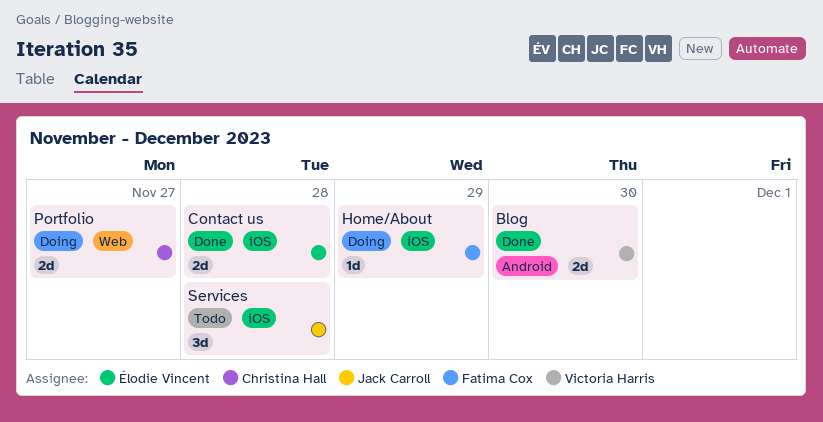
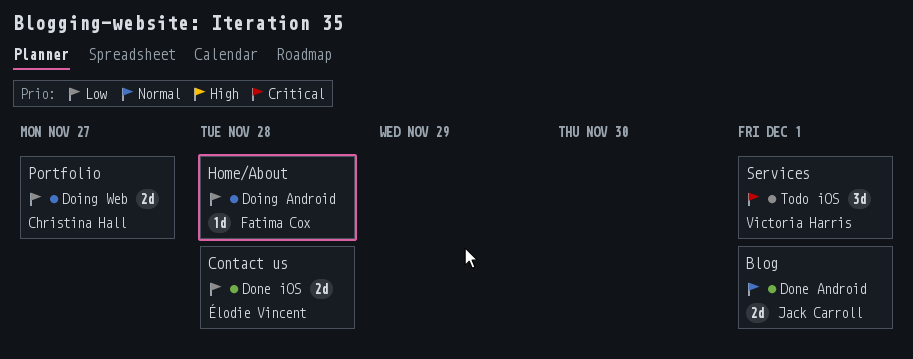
Blog, owner: Victoria Harris -> Jack Carroll
Blog, due: Nov 30 -> Dec 1
Home/About, label: iOS -> Android
Home/About, due: Nov 29 -> Nov 28
Services, owner: Jack Carroll -> Victoria Harris
Services, due: Nov 28 -> Dec 1

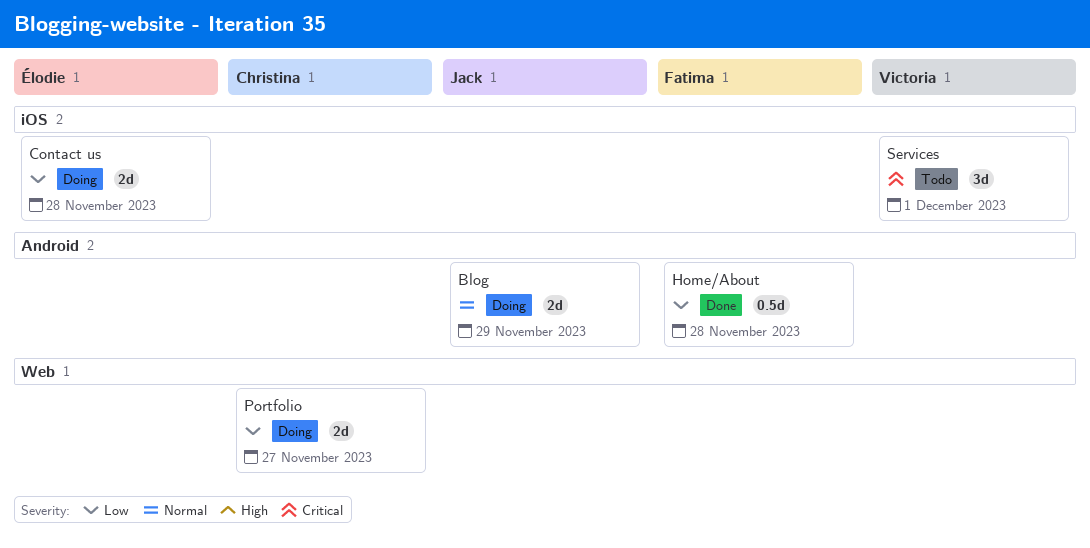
Blog, status: Done -> Doing
Blog, due: Dec 1 -> Nov 29
Contact us, status: Done -> Doing
Home/About, status: Doing -> Done
Home/About, estimate: 1d -> 0.5d

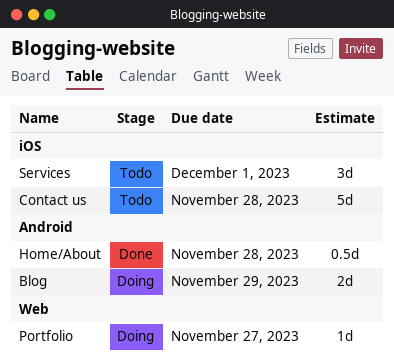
Contact us, status: Doing -> Todo
Contact us, estimate: 2d -> 5d
Portfolio, estimate: 2d -> 1d

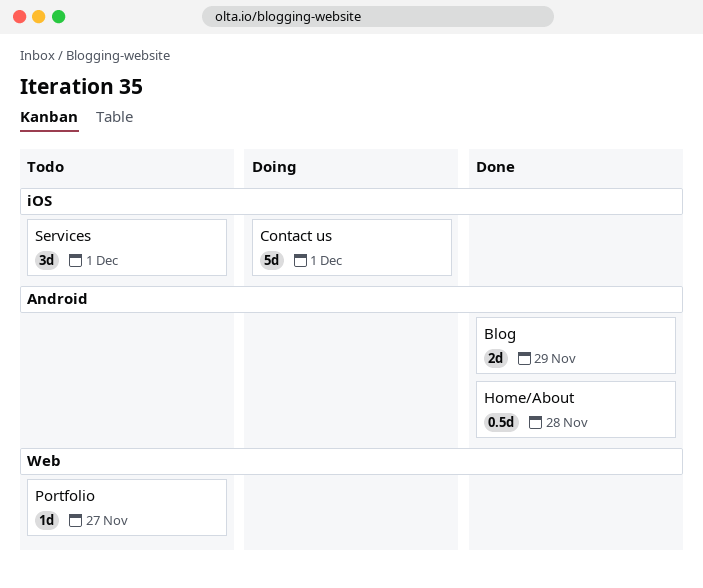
Blog, status: Doing -> Done
Contact us, status: Todo -> Doing
Contact us, due: Nov 28 -> Dec 1
Portfolio, status: Doing -> Todo

